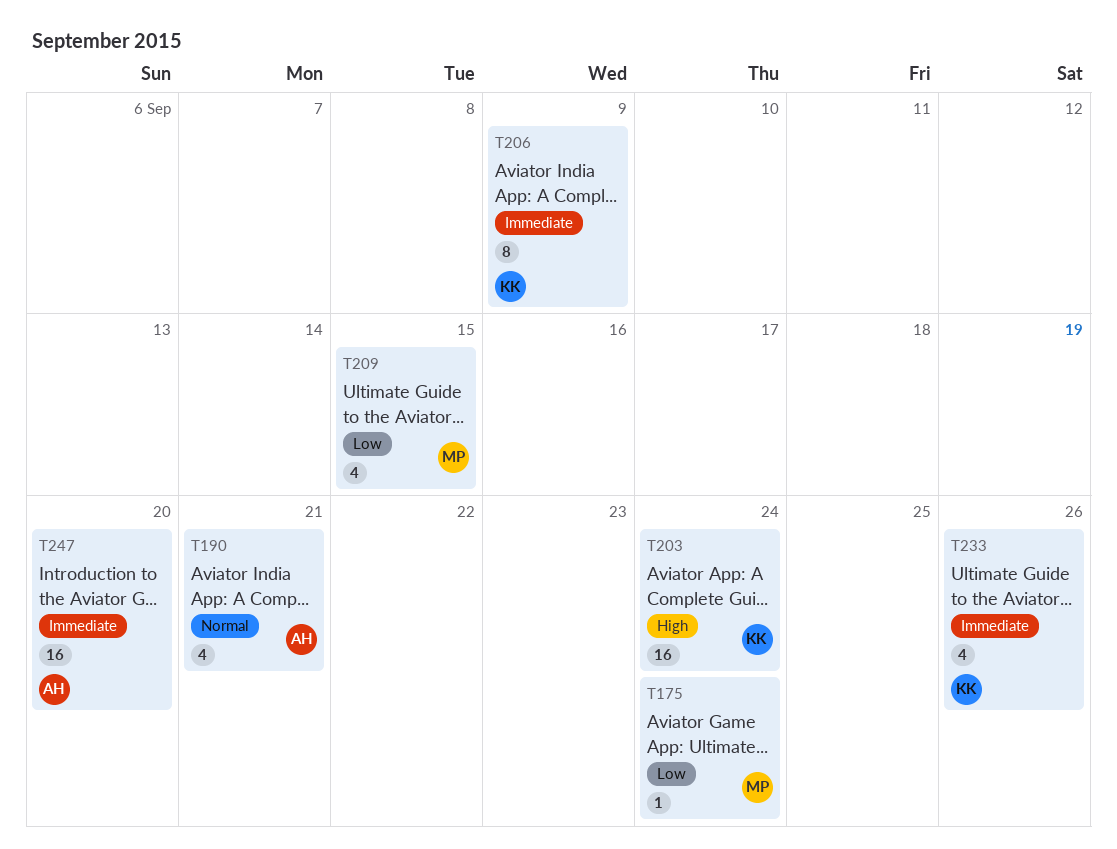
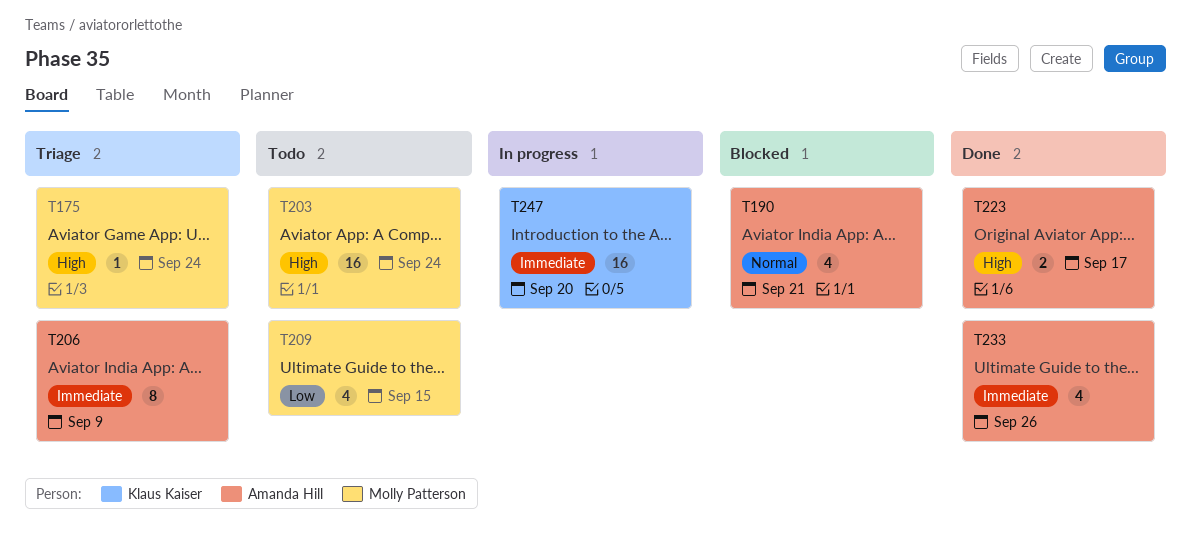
T175, priority: Low -> High
T203, owner: Klaus Kaiser -> Molly Patterson
T206, owner: Klaus Kaiser -> Amanda Hill
T223: none -> present
T233, owner: Klaus Kaiser -> Amanda Hill
T247, owner: Amanda Hill -> Klaus Kaiser

